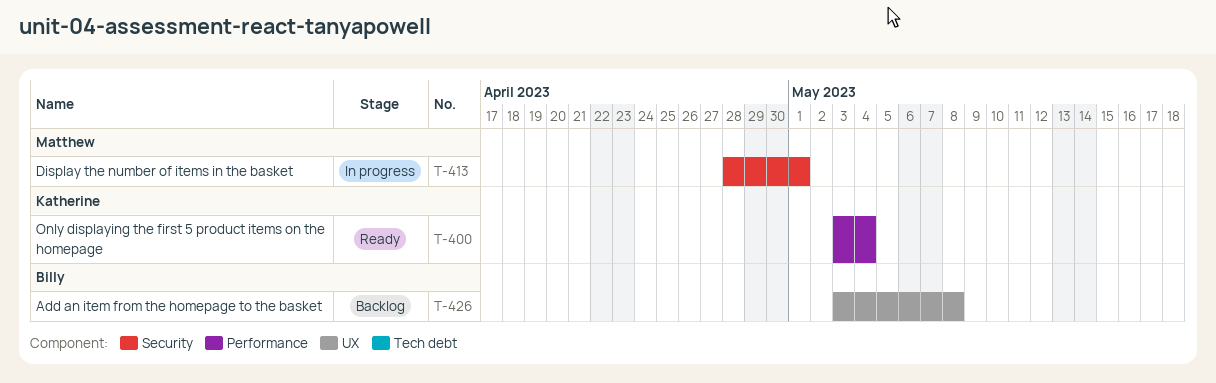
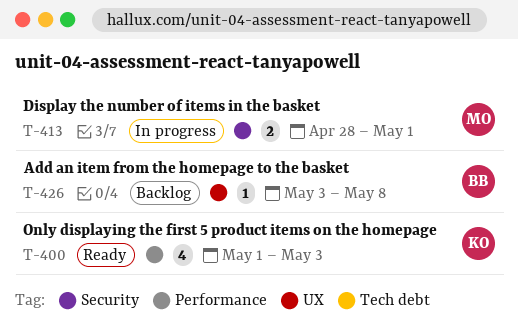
T-400, start: May 3 -> May 1
T-400, due: May 4 -> May 3

